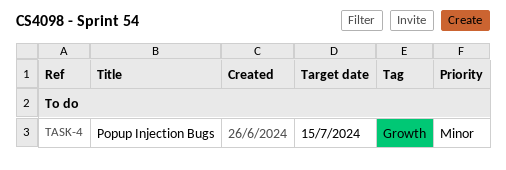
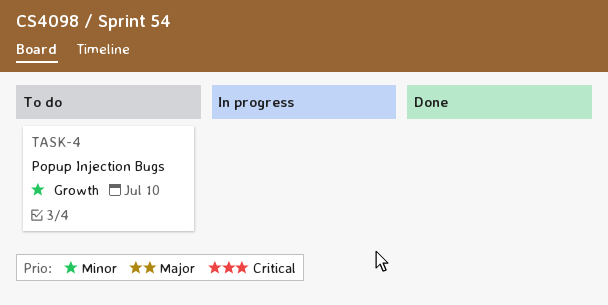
TASK-4, due: Jul 15 -> Jul 10

